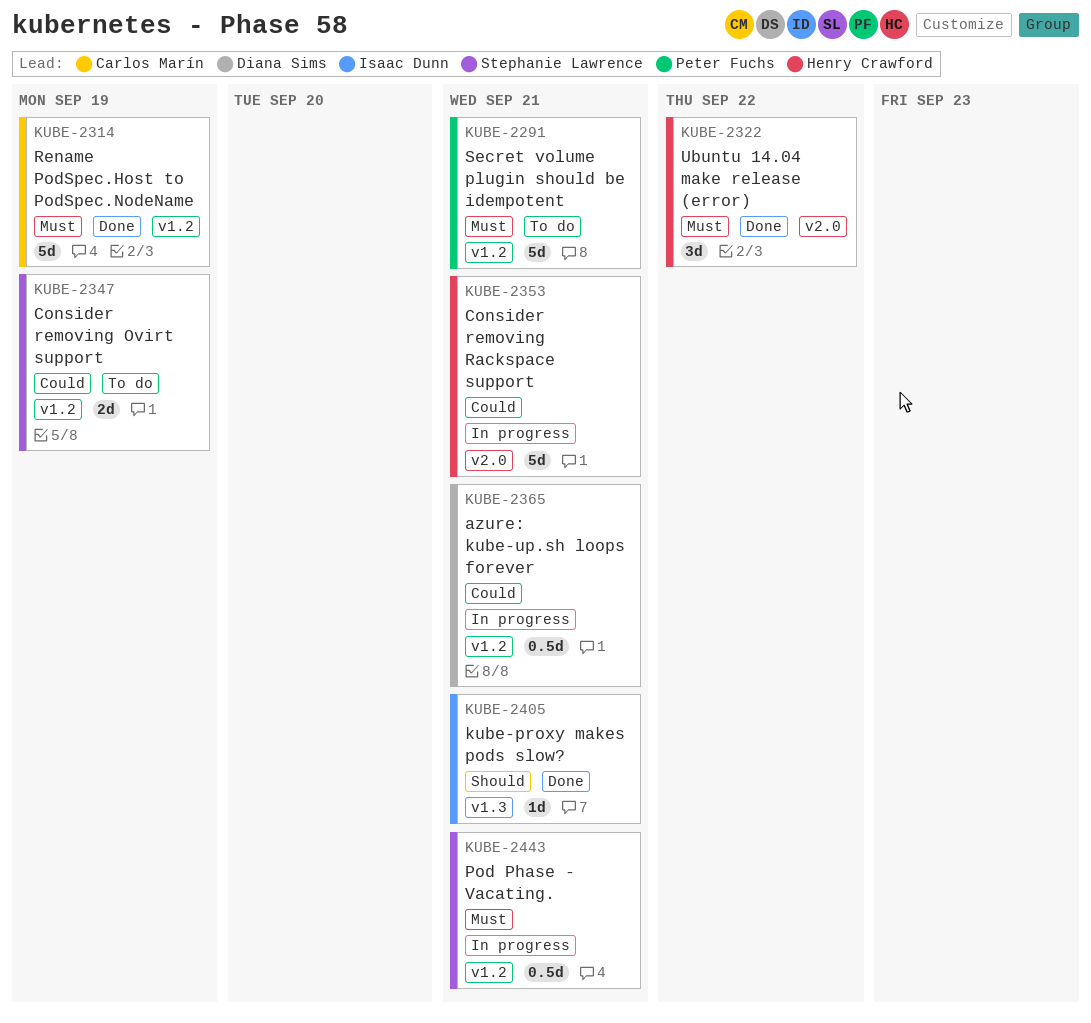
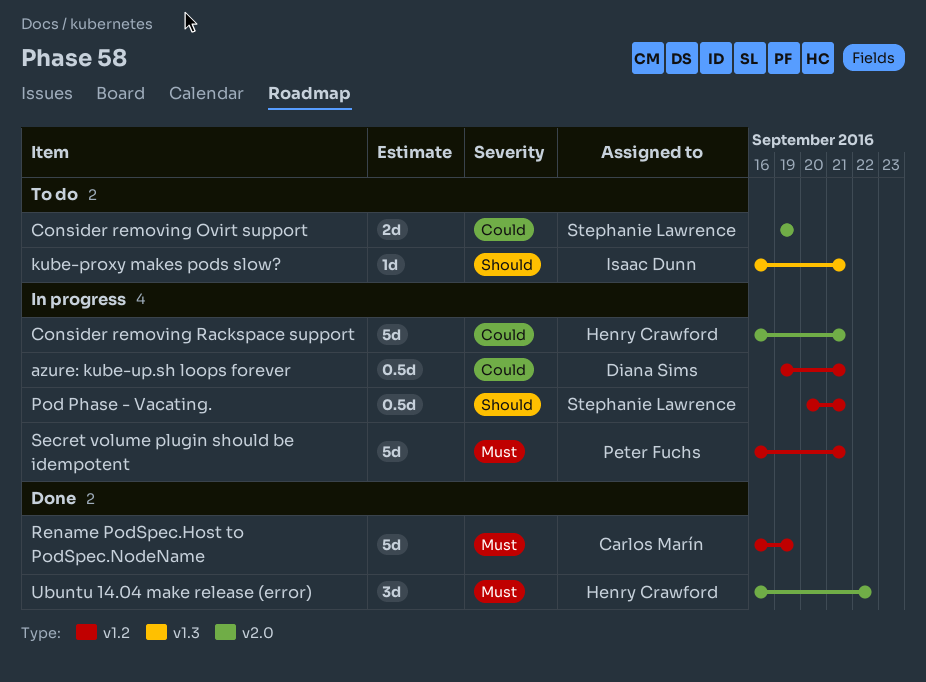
Consider removing Ovirt support, label: v1.2 -> v2.0
kube-proxy makes pods slow?, status: Done -> To do
Pod Phase - Vacating., priority: Must -> Should
Secret volume plugin should be idempotent, status: To do -> In progress

